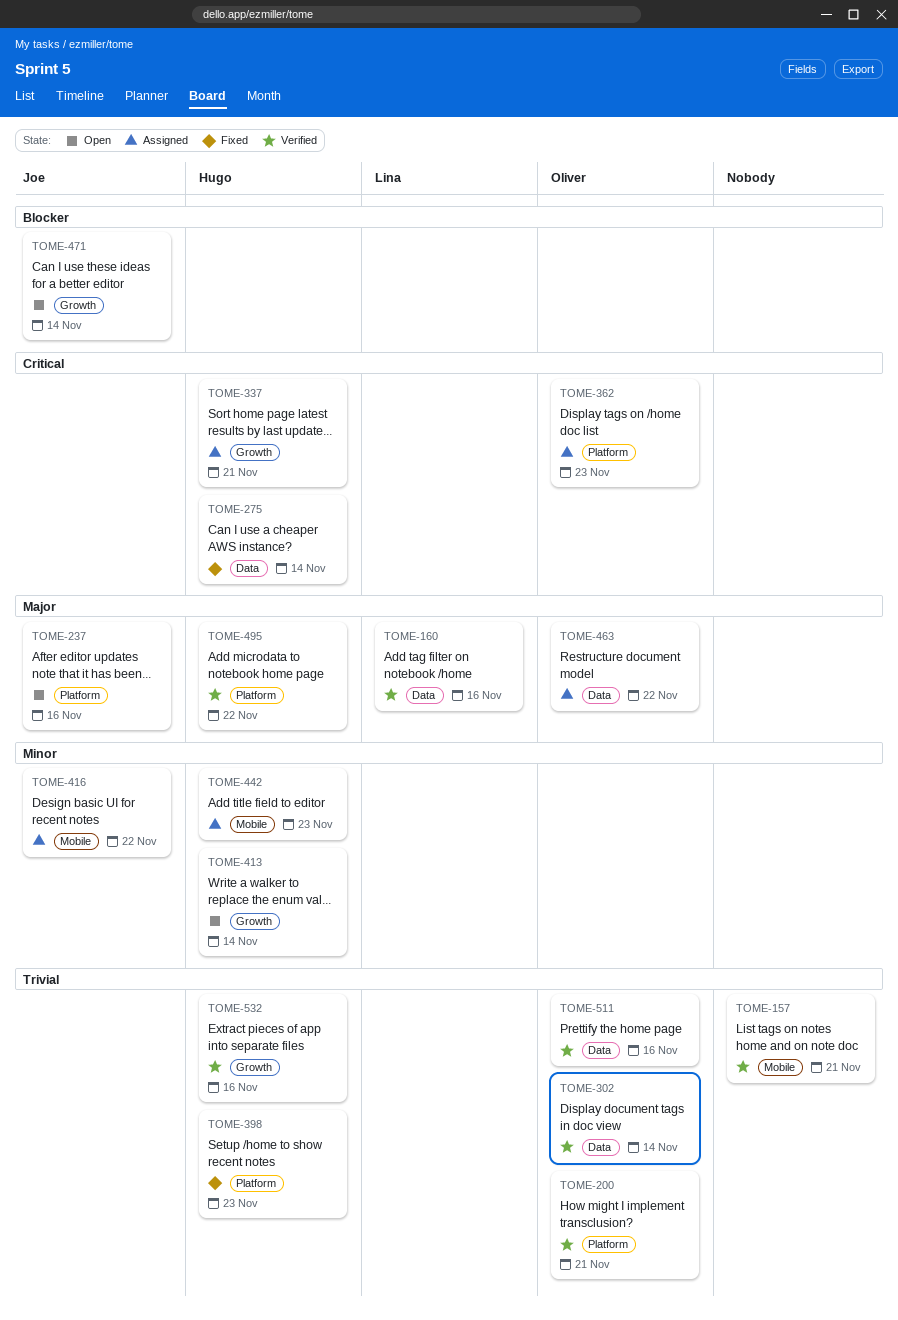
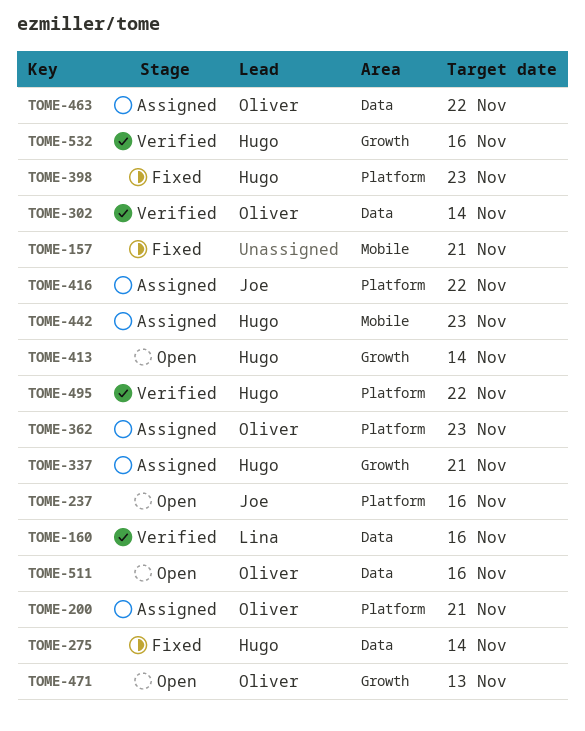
TOME-157, status: Verified -> Fixed
TOME-200, status: Verified -> Assigned
TOME-416, label: Mobile -> Platform
TOME-471, owner: Joe -> Oliver
TOME-471, due: Nov 14 -> Nov 13
TOME-511, status: Verified -> Open

